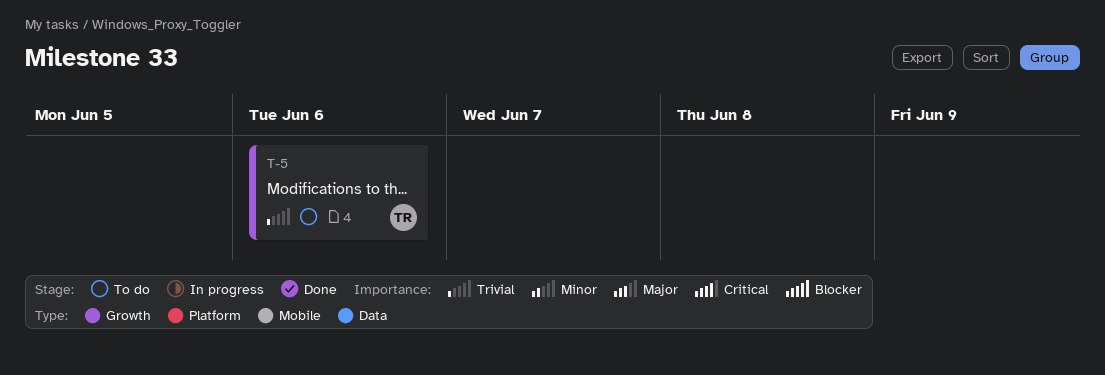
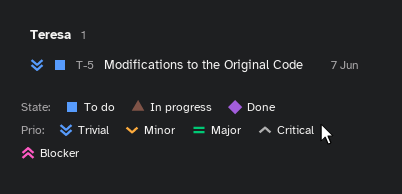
T-5, due: Jun 6 -> Jun 7

